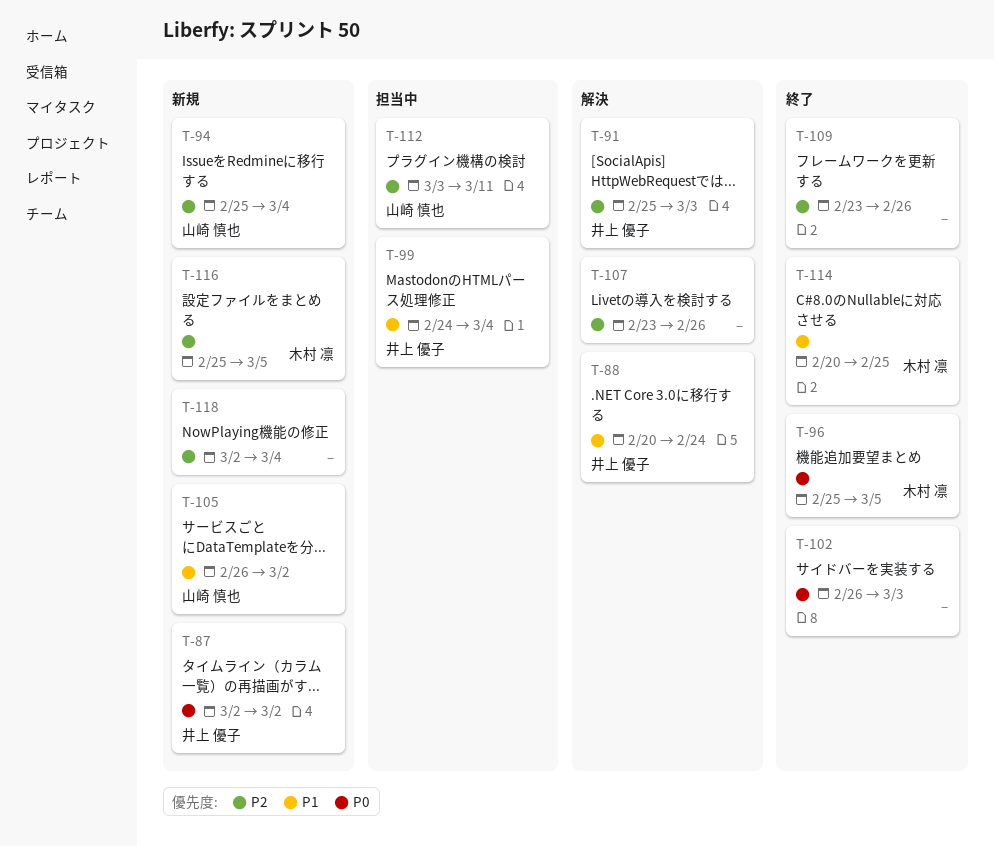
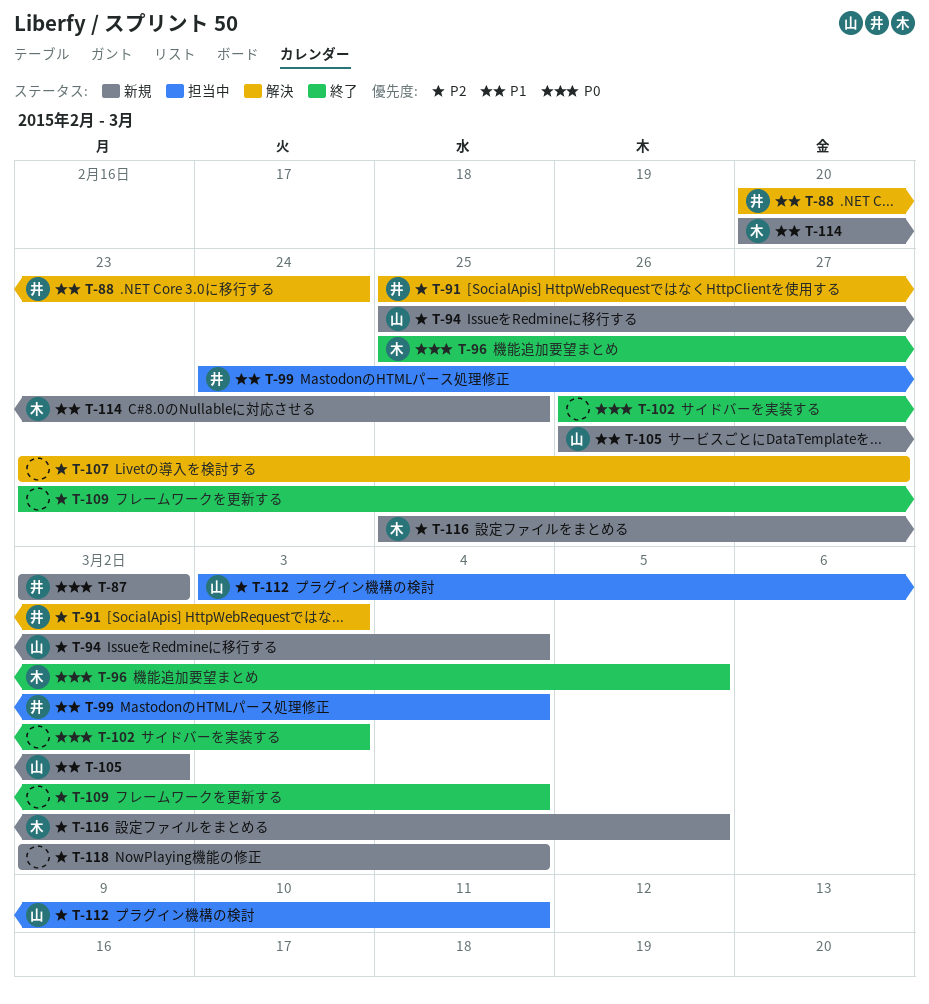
T-107, due: Feb 26 -> Feb 27
T-109, due: Feb 26 -> Mar 4
T-114, status: 終了 -> 新規

